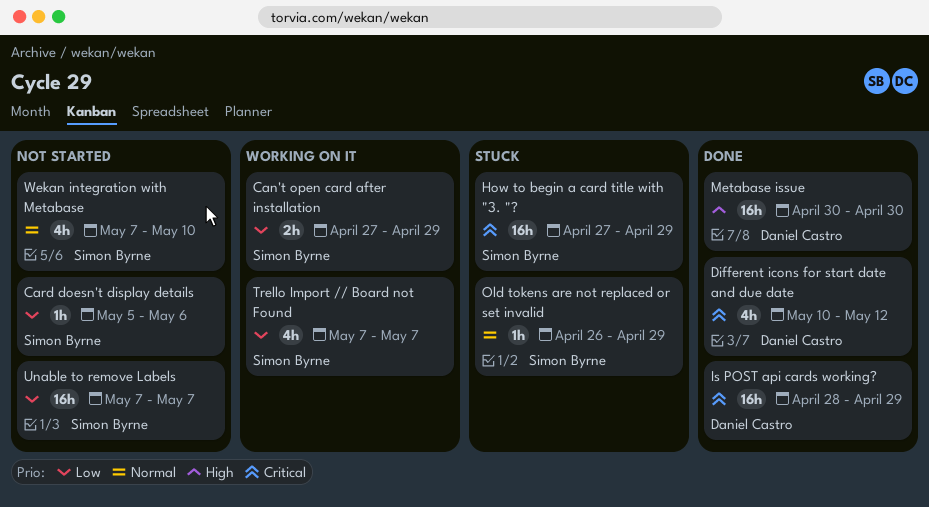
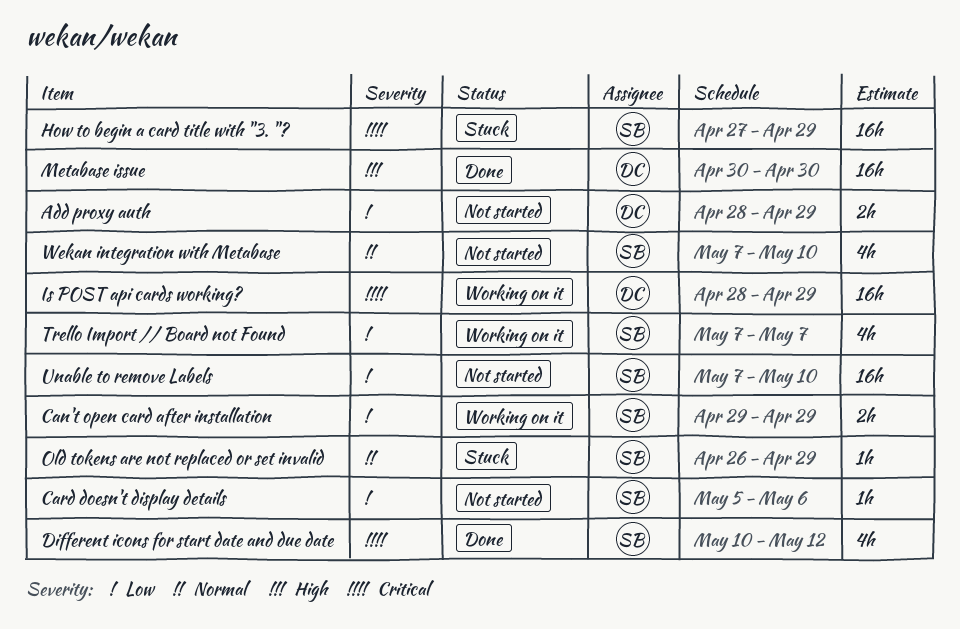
Add proxy auth: none -> present
Can't open card after installation, start: Apr 27 -> Apr 29
Different icons for start date and due date, owner: Daniel Castro -> Simon Byrne
Is POST api cards working?, status: Done -> Working on it
Unable to remove Labels, due: May 7 -> May 10

